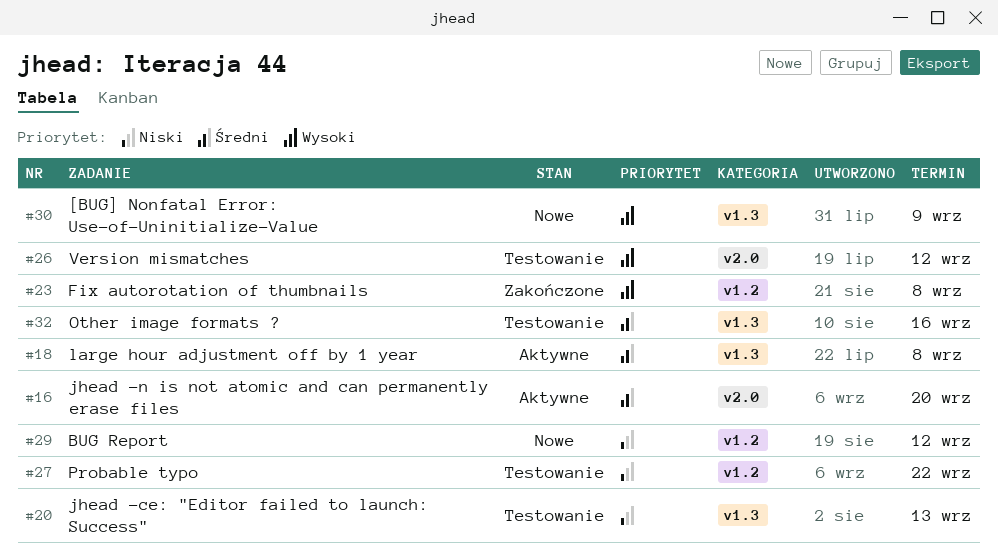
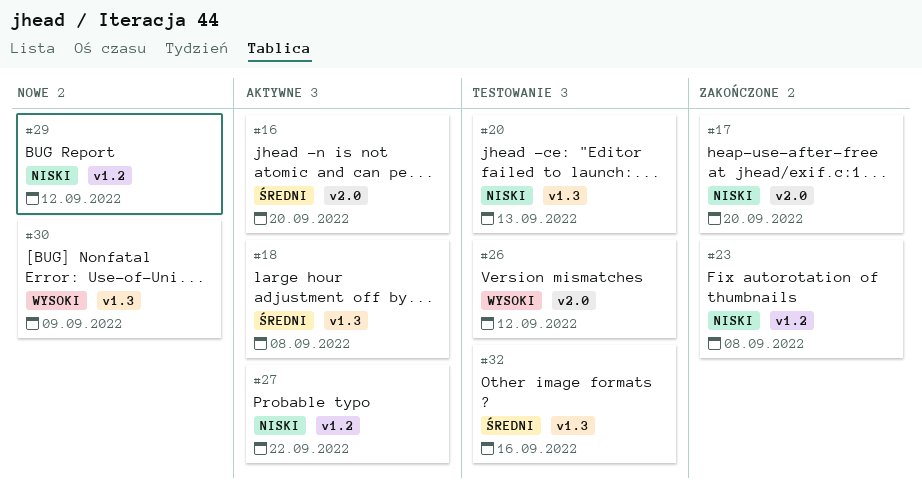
#17: none -> present
#23, priority: Wysoki -> Niski
#27, status: Testowanie -> Aktywne

